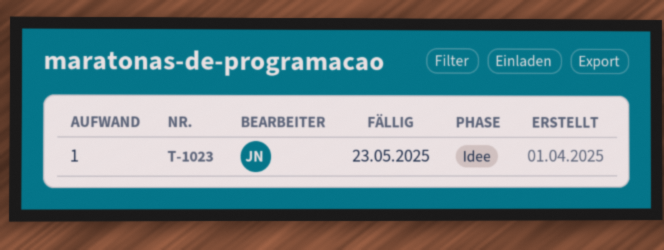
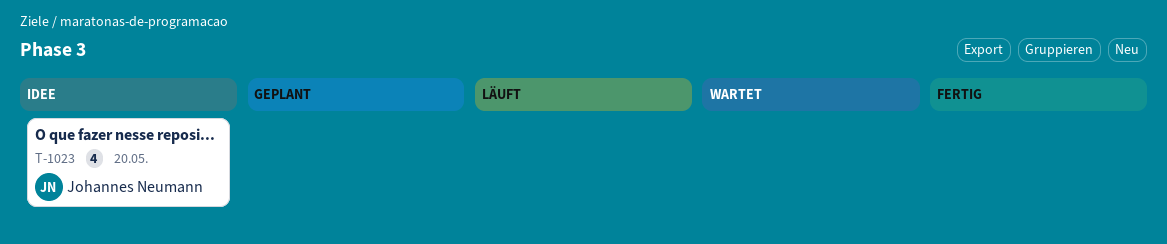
T-1023, estimate: 1 -> 4
T-1023, due: May 23 -> May 20

